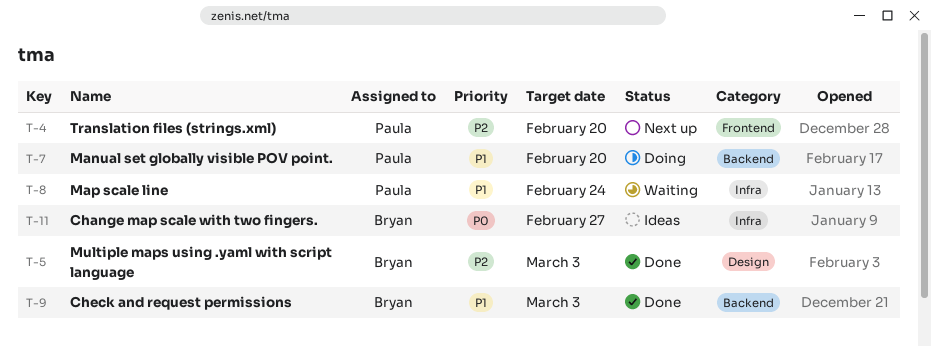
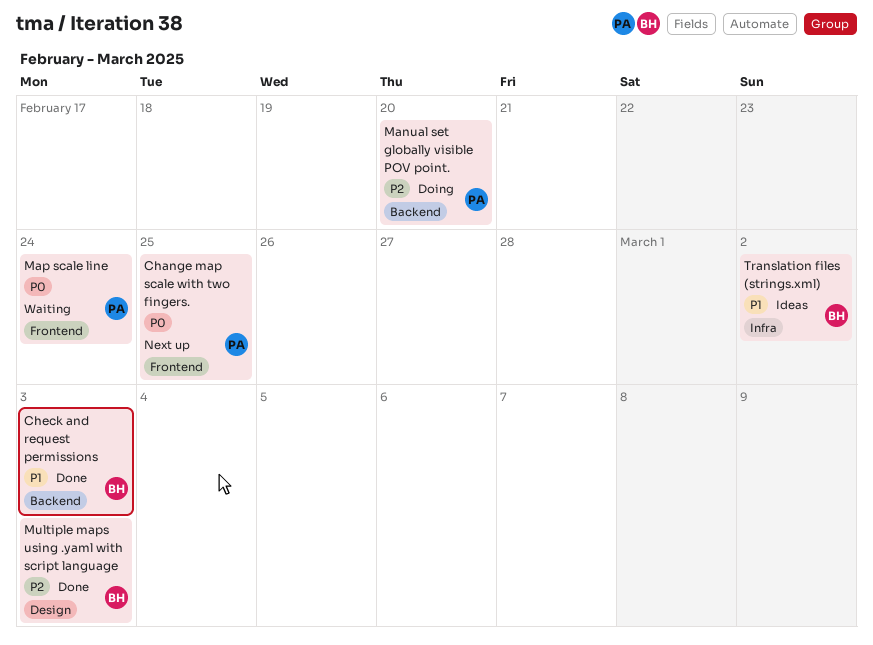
Change map scale with two fingers., status: Ideas -> Next up
Change map scale with two fingers., owner: Bryan -> Paula
Change map scale with two fingers., label: Infra -> Frontend
Change map scale with two fingers., due: Feb 27 -> Feb 25
Manual set globally visible POV point., priority: P1 -> P2
Map scale line, priority: P1 -> P0
Map scale line, label: Infra -> Frontend
Translation files (strings.xml), status: Next up -> Ideas
Translation files (strings.xml), owner: Paula -> Bryan
Translation files (strings.xml), priority: P2 -> P1
Translation files (strings.xml), label: Frontend -> Infra
Translation files (strings.xml), due: Feb 20 -> Mar 2

